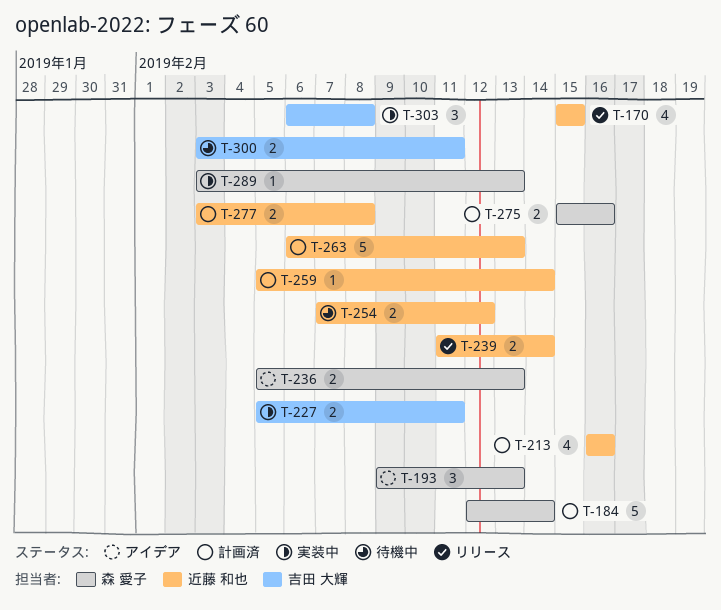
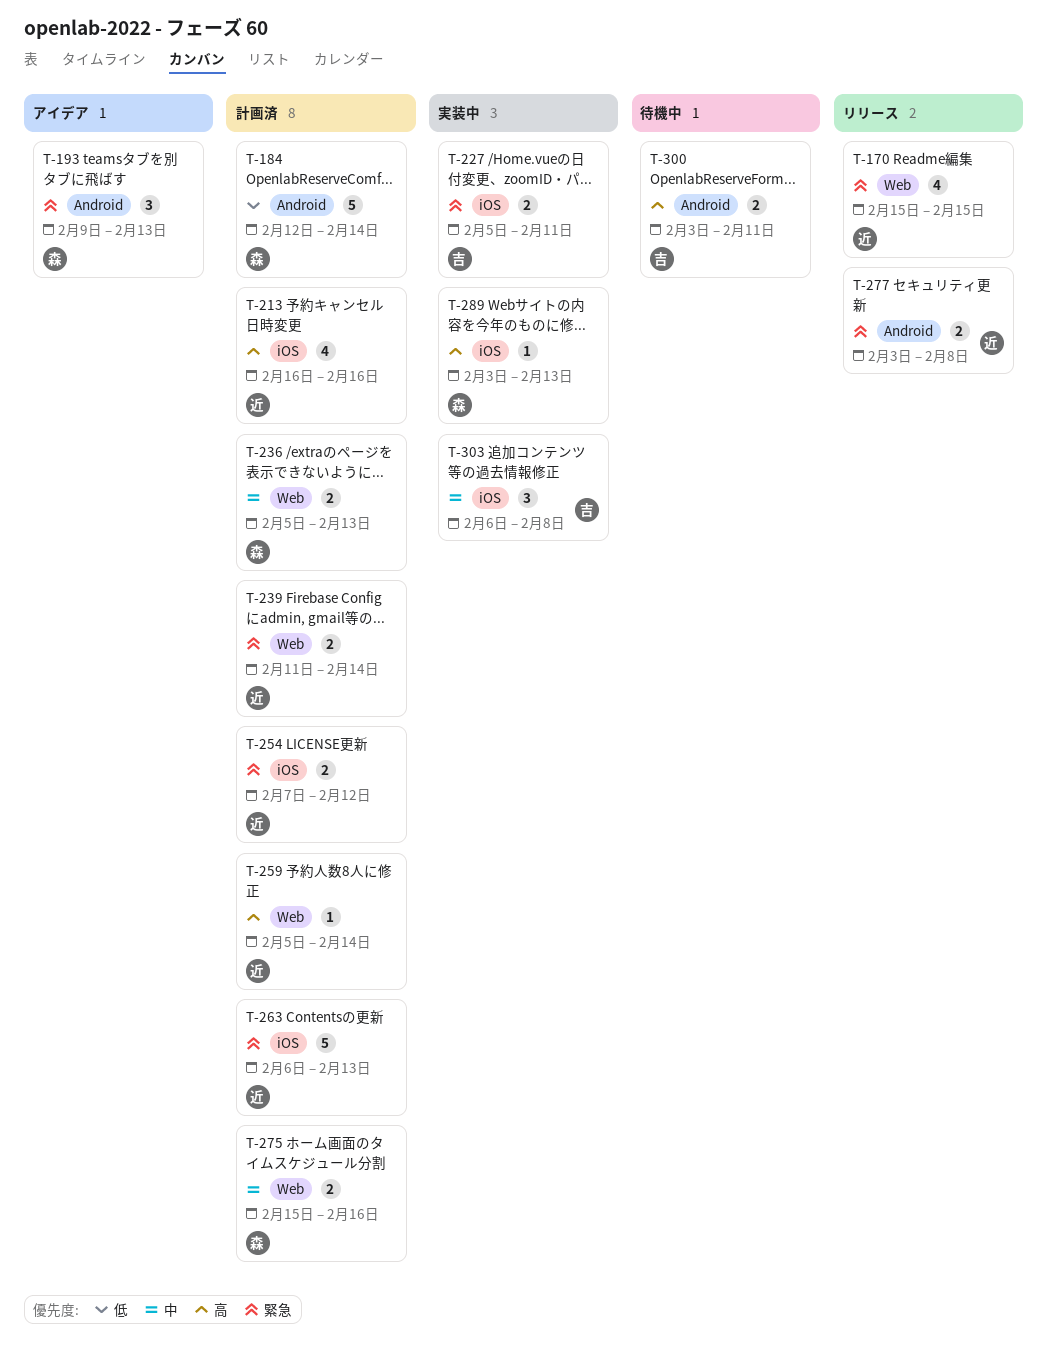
T-236, status: アイデア -> 計画済
T-239, status: リリース -> 計画済
T-254, status: 待機中 -> 計画済
T-277, status: 計画済 -> リリース

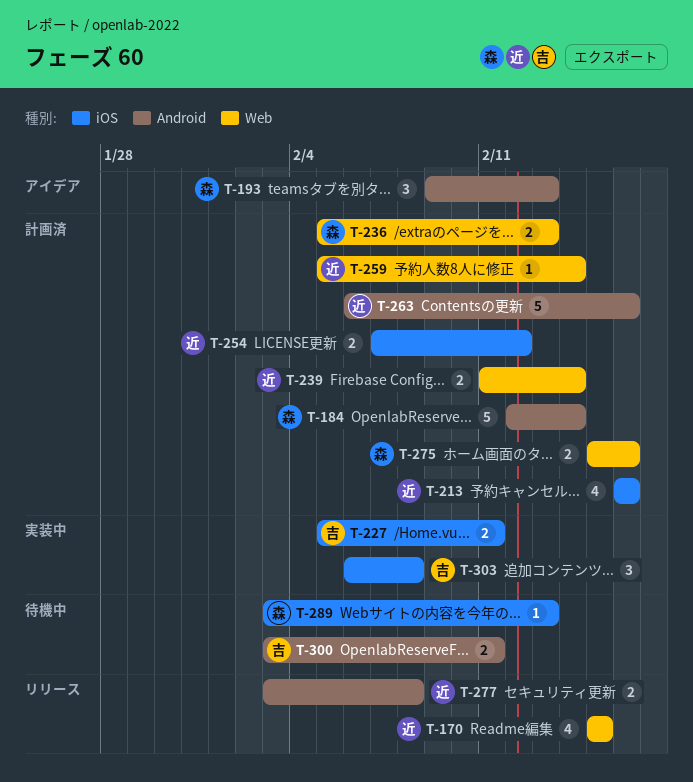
T-263, label: iOS -> Android
T-263, due: Feb 13 -> Feb 16
T-289, status: 実装中 -> 待機中

